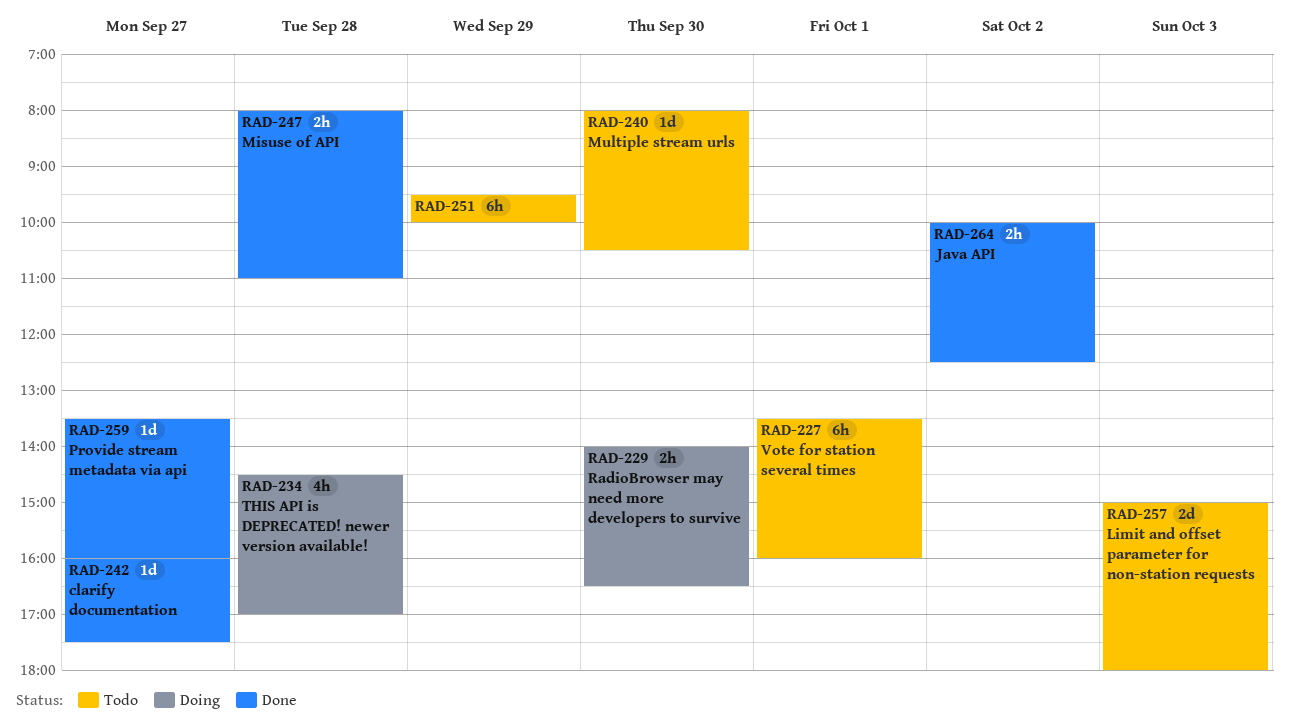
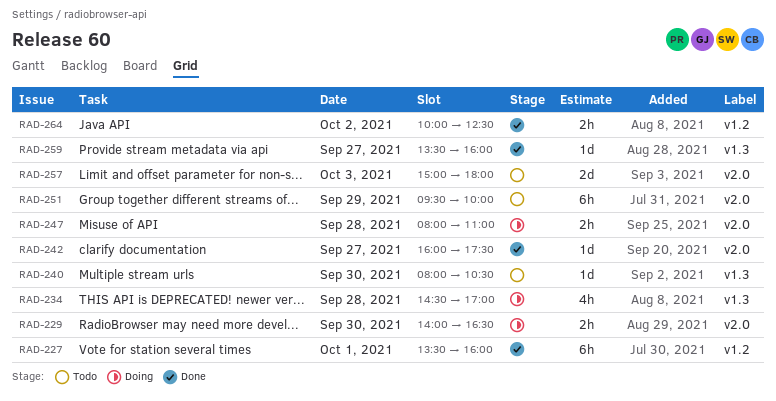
RAD-227, status: Todo -> Done
RAD-247, status: Done -> Doing

